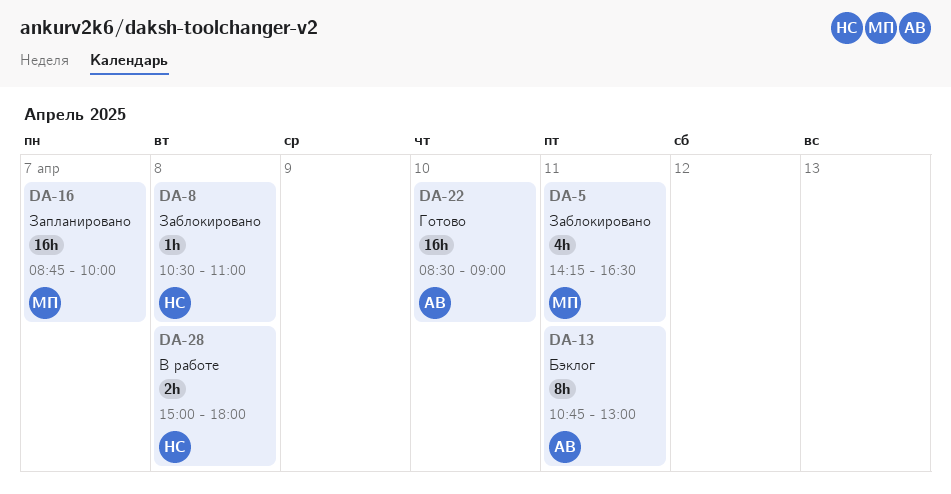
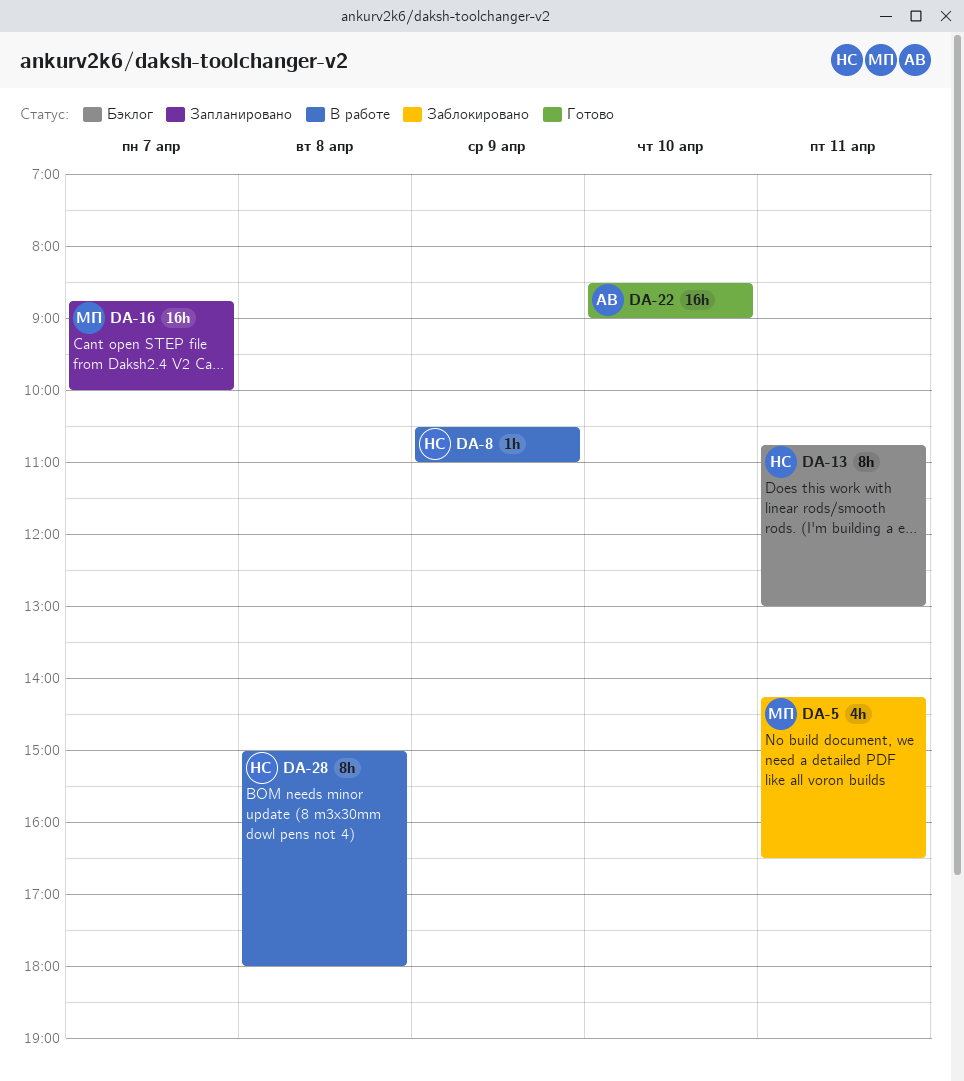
DA-8, status: Заблокировано -> В работе
DA-8, day: Apr 8 -> Apr 9
DA-13, owner: АВ -> НС
DA-28, estimate: 2h -> 8h

